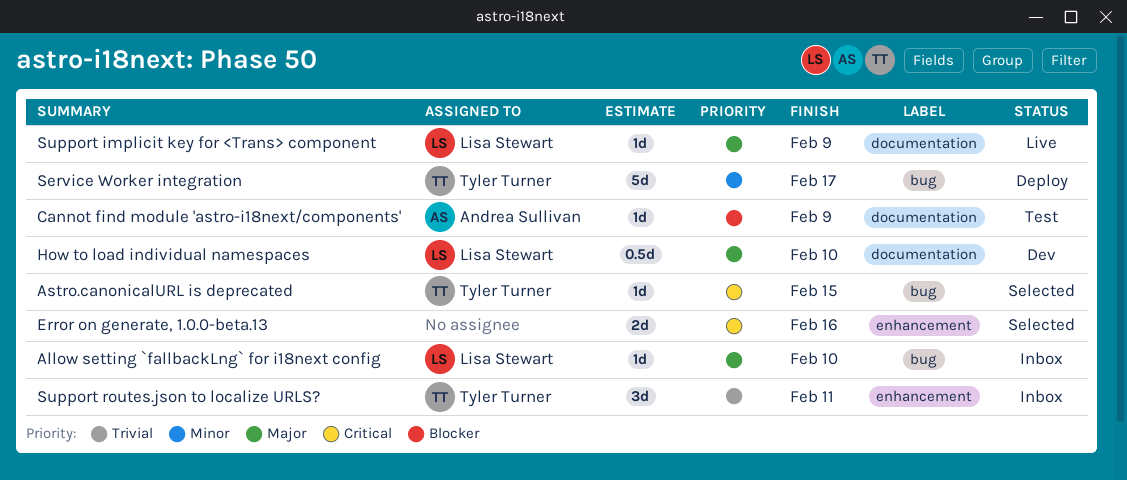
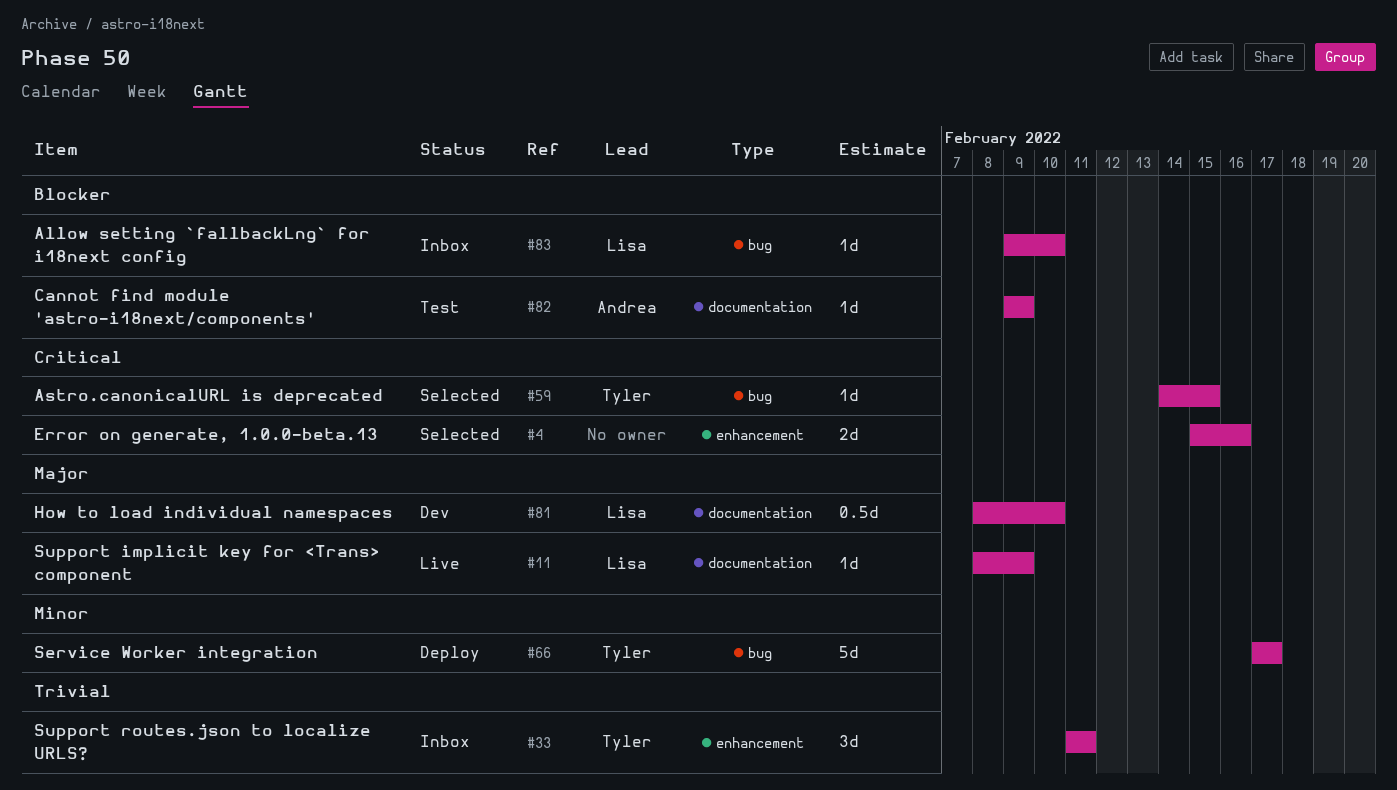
Allow setting `fallbackLng` for i18next config, priority: Major -> Blocker

